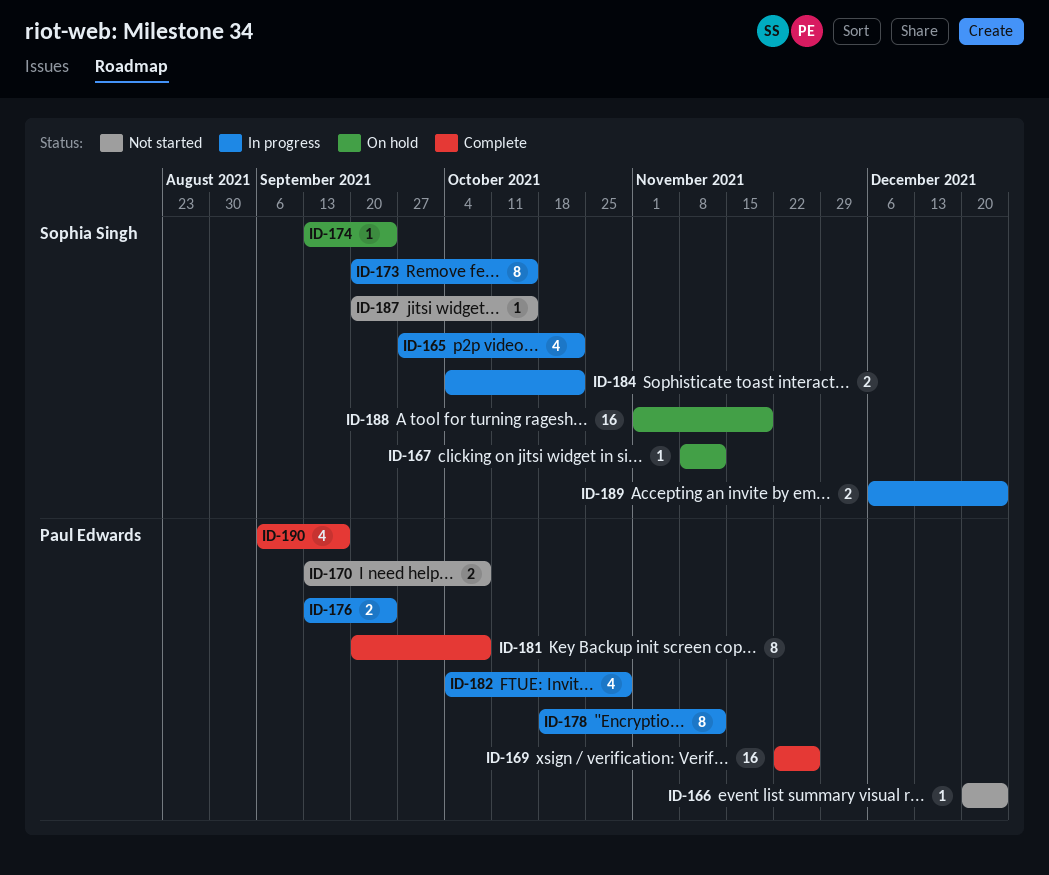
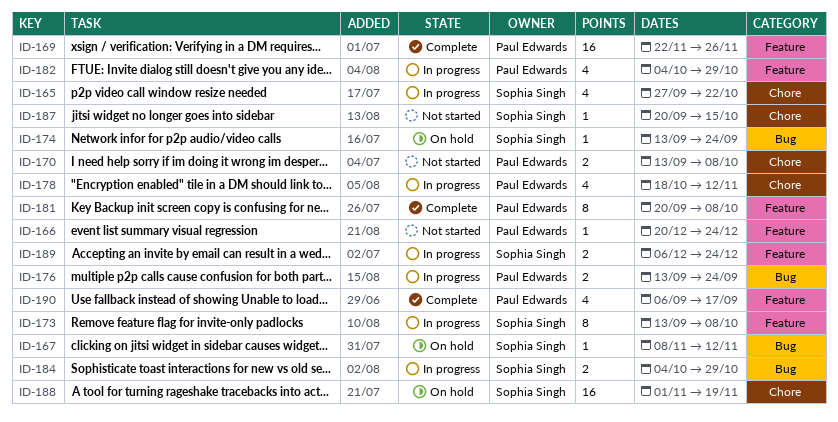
ID-173, start: Sep 20 -> Sep 13
ID-173, due: Oct 15 -> Oct 8
ID-178, estimate: 8 -> 4
ID-184, due: Oct 22 -> Oct 29

